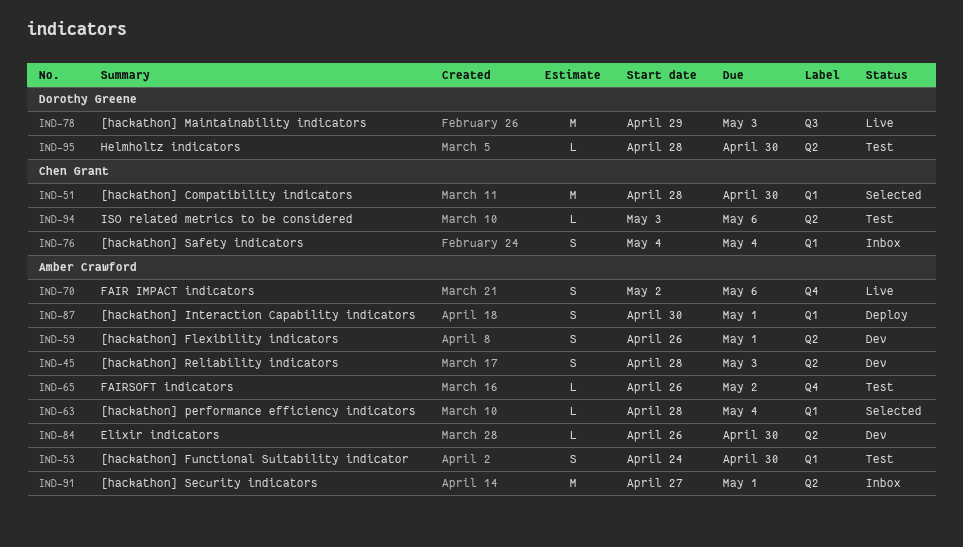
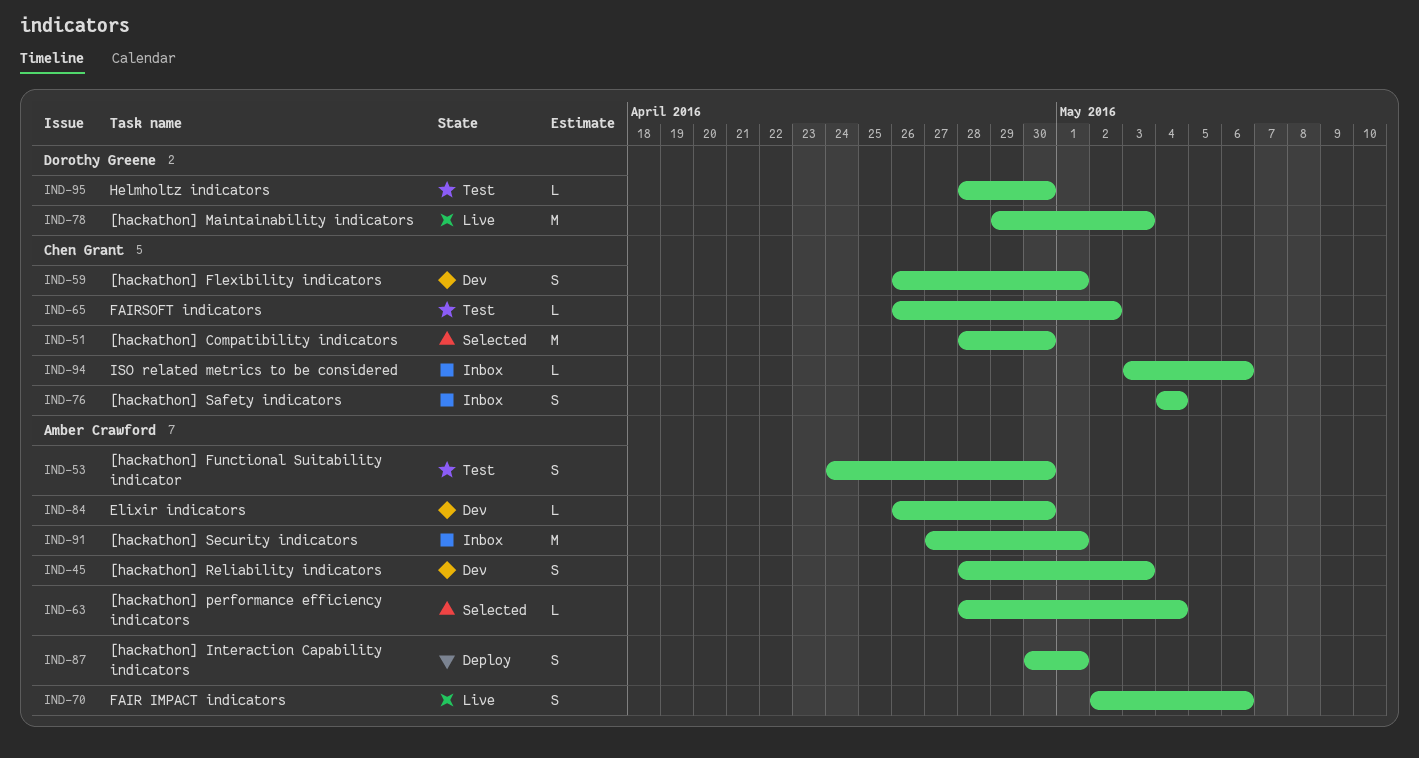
IND-59, owner: Amber Crawford -> Chen Grant
IND-65, owner: Amber Crawford -> Chen Grant
IND-94, status: Test -> Inbox

